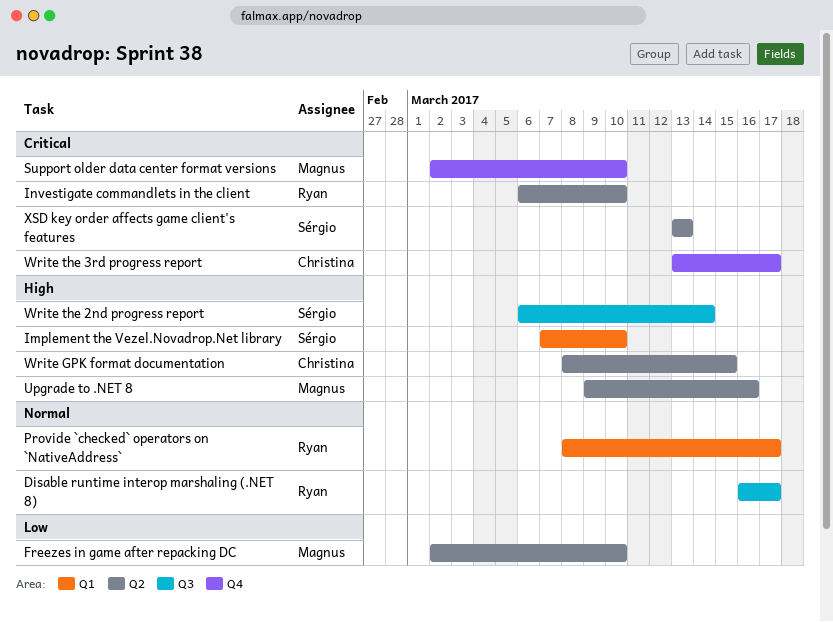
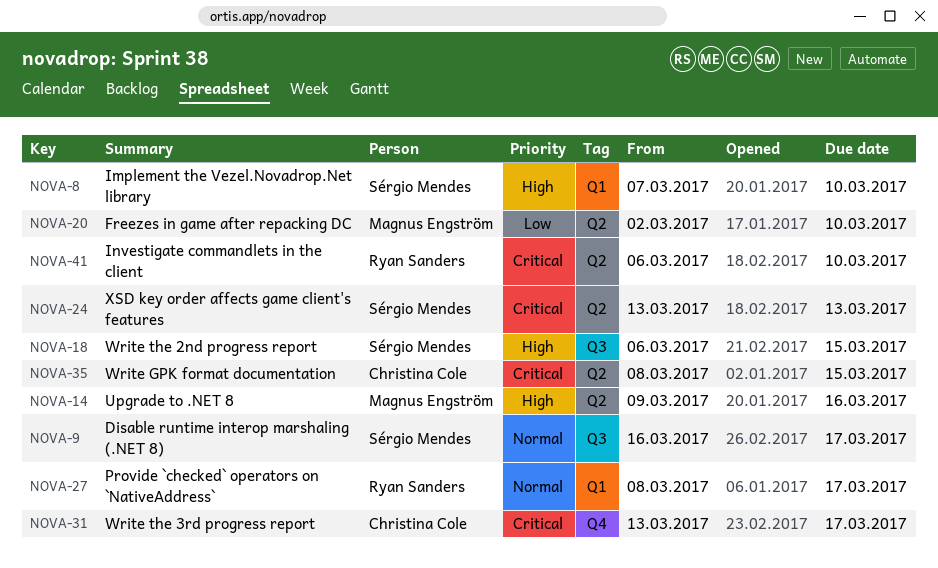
Disable runtime interop marshaling (.NET 8), owner: Ryan Sanders -> Sérgio Mendes
Support older data center format versions: present -> none
Write GPK format documentation, priority: High -> Critical
Write the 2nd progress report, due: Mar 14 -> Mar 15

